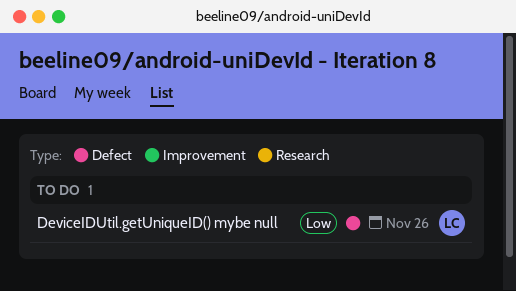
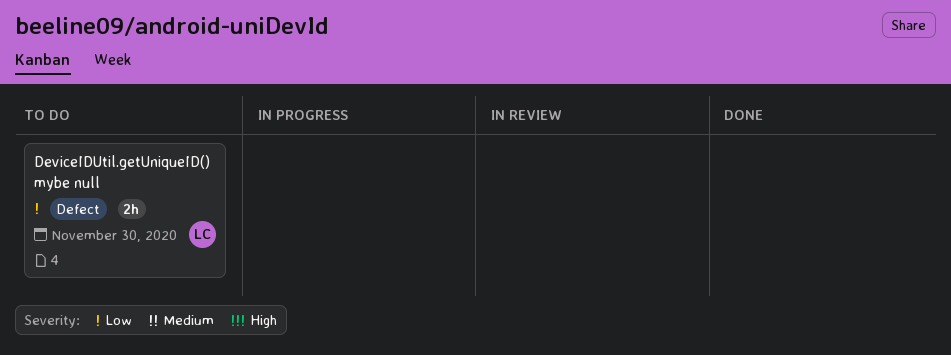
DeviceIDUtil.getUniqueID() mybe null, due: Nov 26 -> Nov 30

